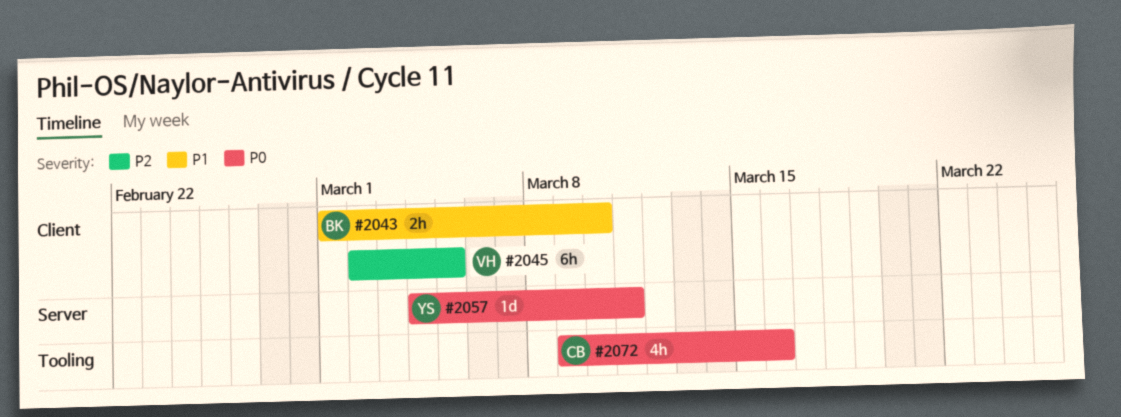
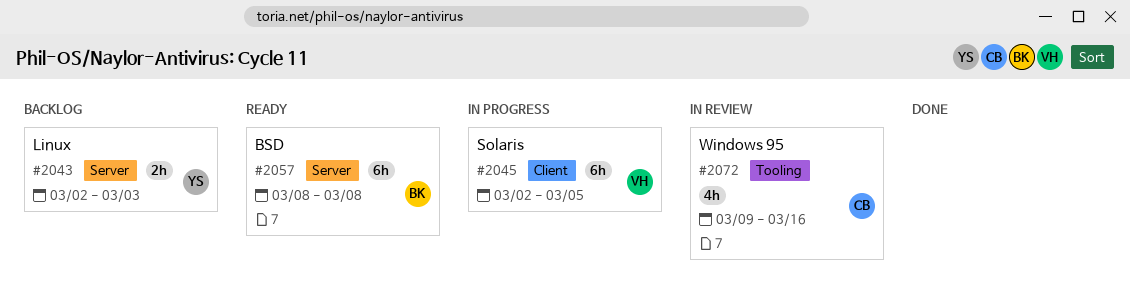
#2043, owner: BK -> YS
#2043, label: Client -> Server
#2043, start: Mar 1 -> Mar 2
#2043, due: Mar 10 -> Mar 3
#2057, owner: YS -> BK
#2057, estimate: 1d -> 6h
#2057, start: Mar 4 -> Mar 8
#2057, due: Mar 11 -> Mar 8

